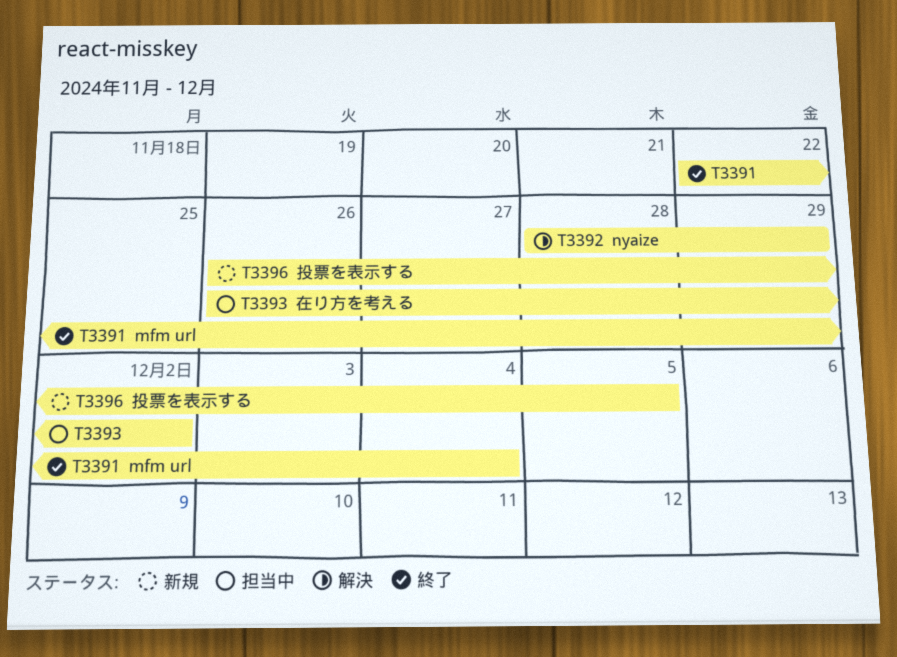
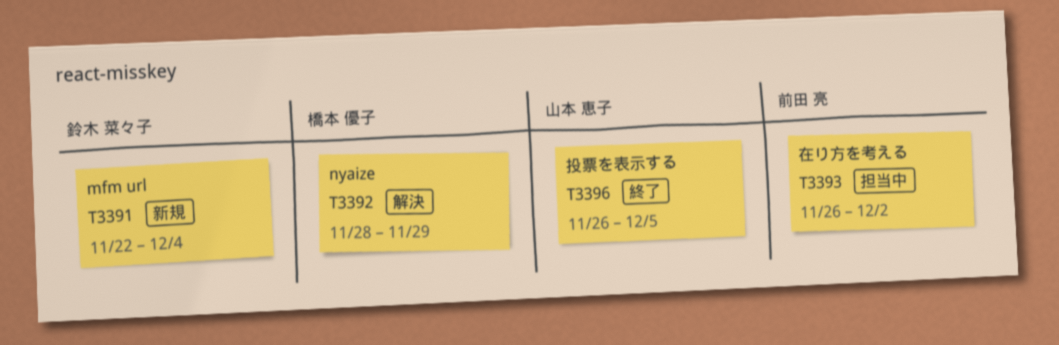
T3391, status: 終了 -> 新規
T3396, status: 新規 -> 終了

